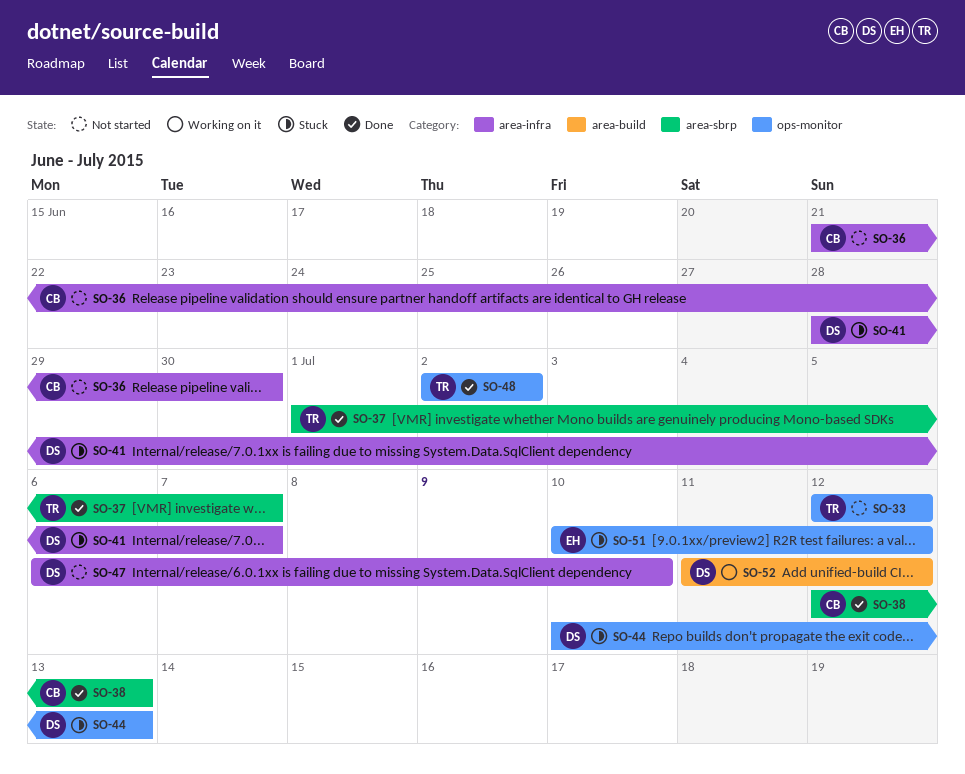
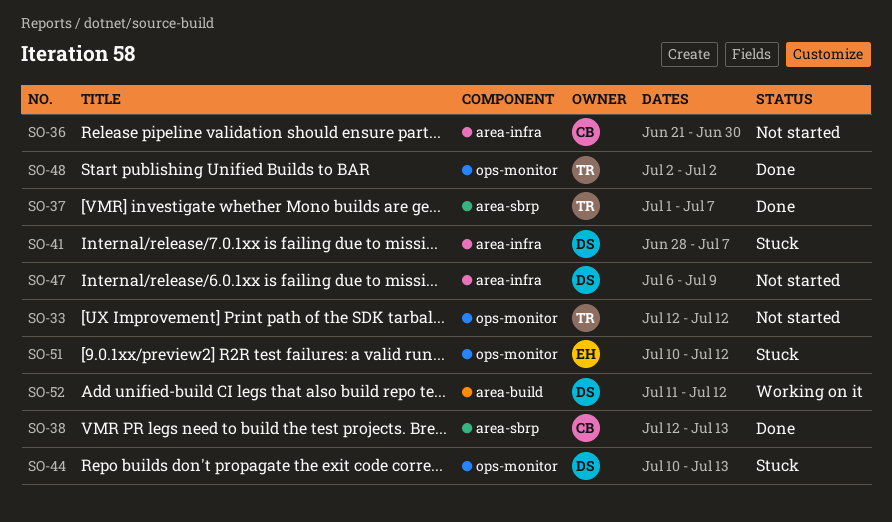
SO-47, due: Jul 10 -> Jul 9

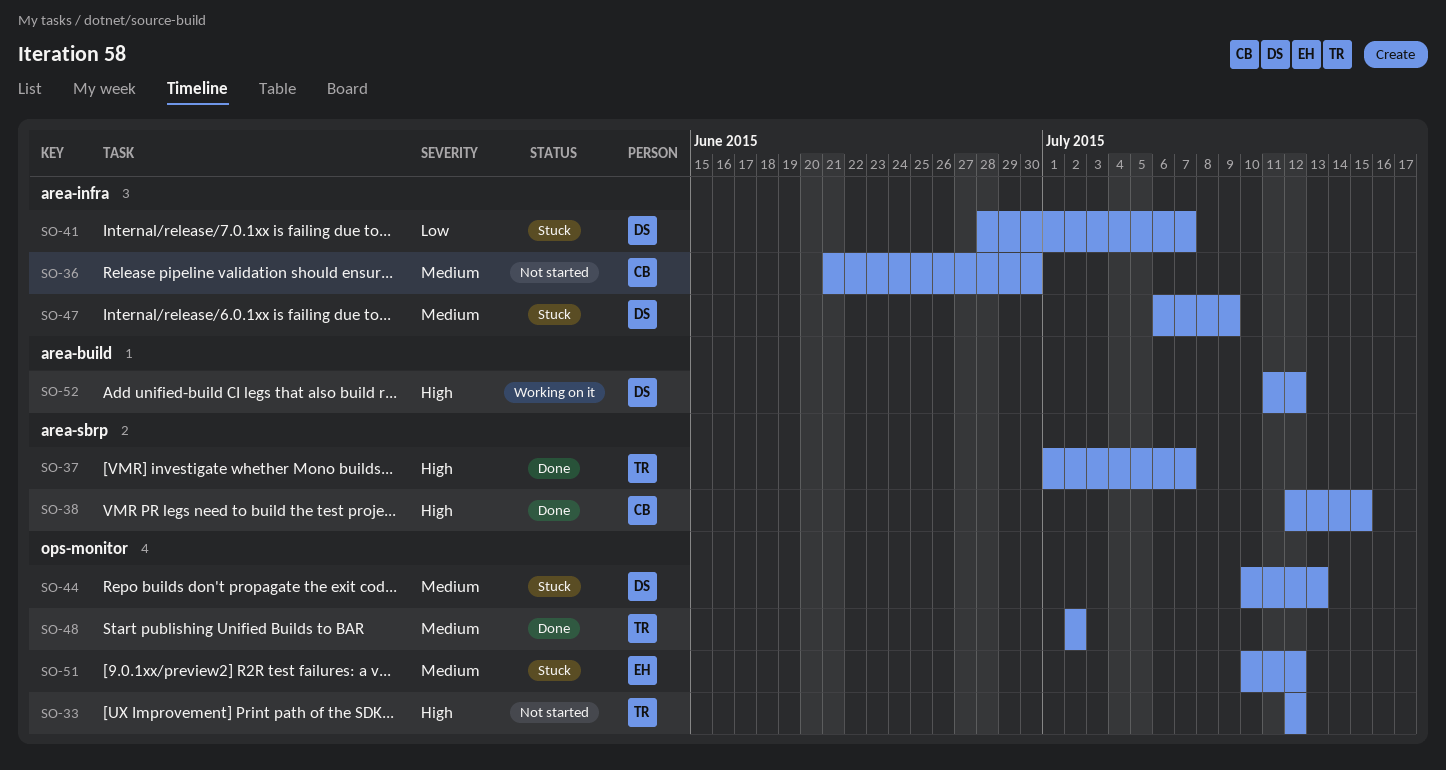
SO-38, due: Jul 13 -> Jul 15
SO-47, status: Not started -> Stuck

